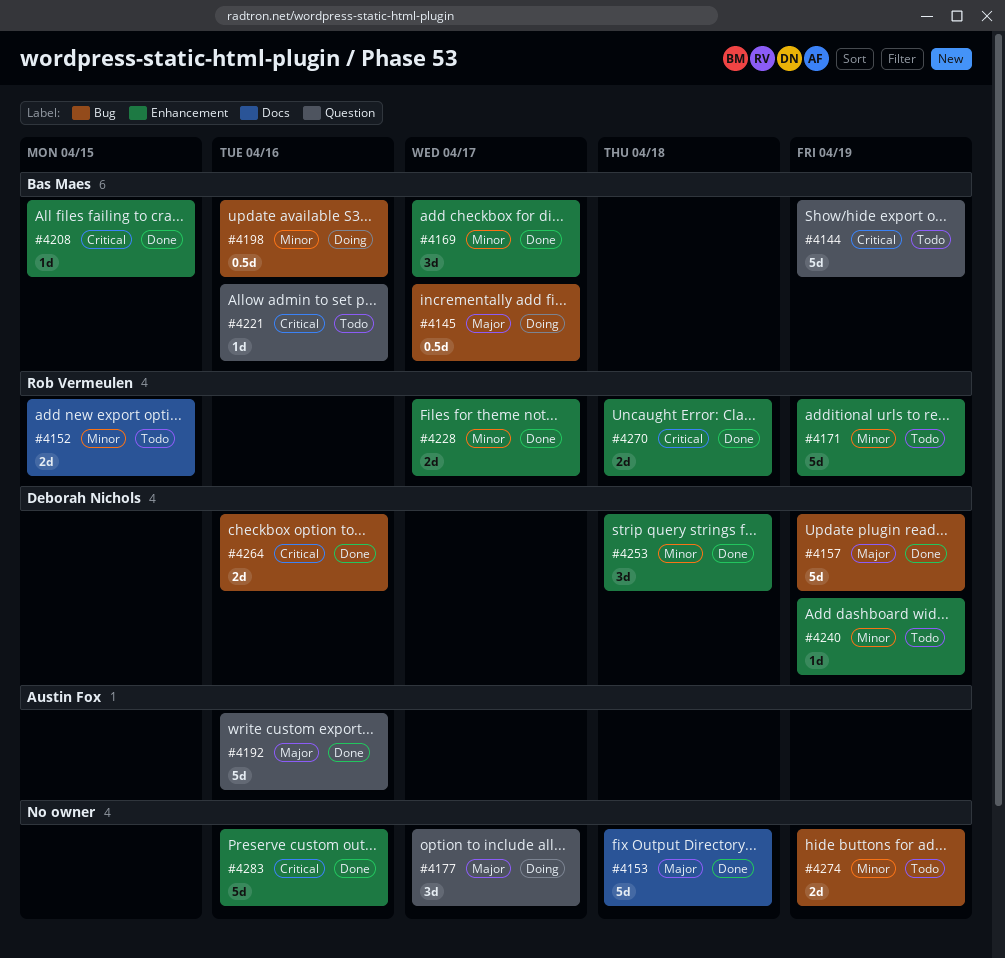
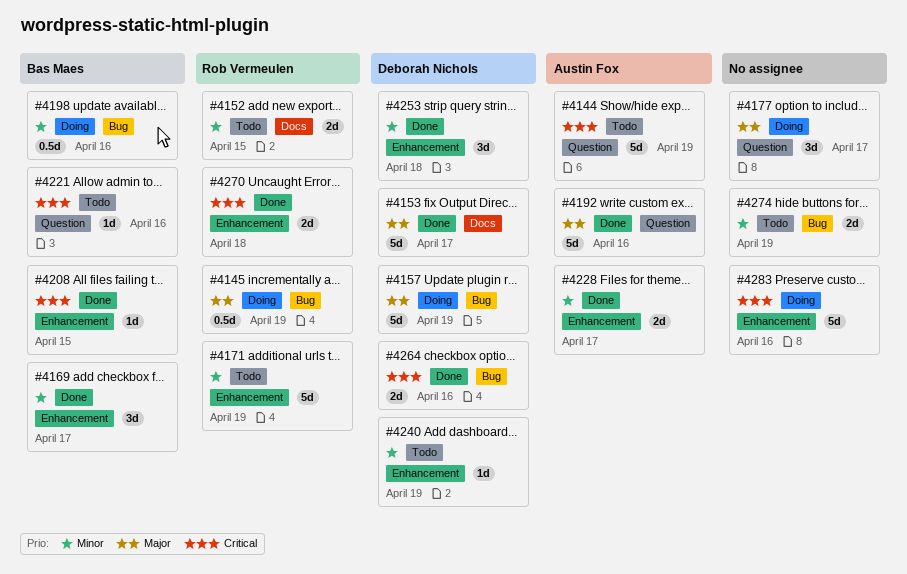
#4144, owner: Bas Maes -> Austin Fox
#4145, owner: Bas Maes -> Rob Vermeulen
#4145, due: Apr 17 -> Apr 19
#4153, owner: none -> Deborah Nichols
#4153, due: Apr 18 -> Apr 17
#4157, status: Done -> Doing
#4228, owner: Rob Vermeulen -> Austin Fox
#4283, status: Done -> Doing

